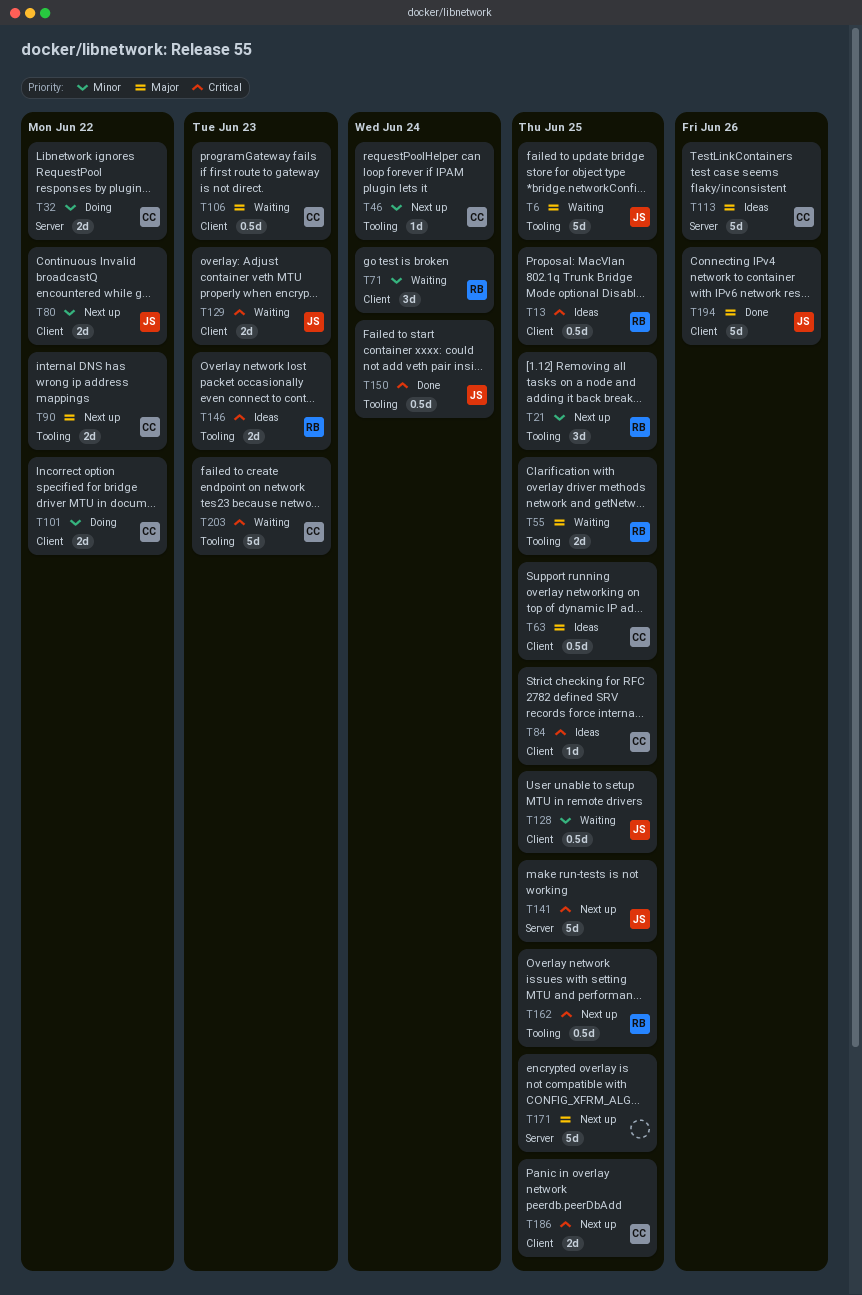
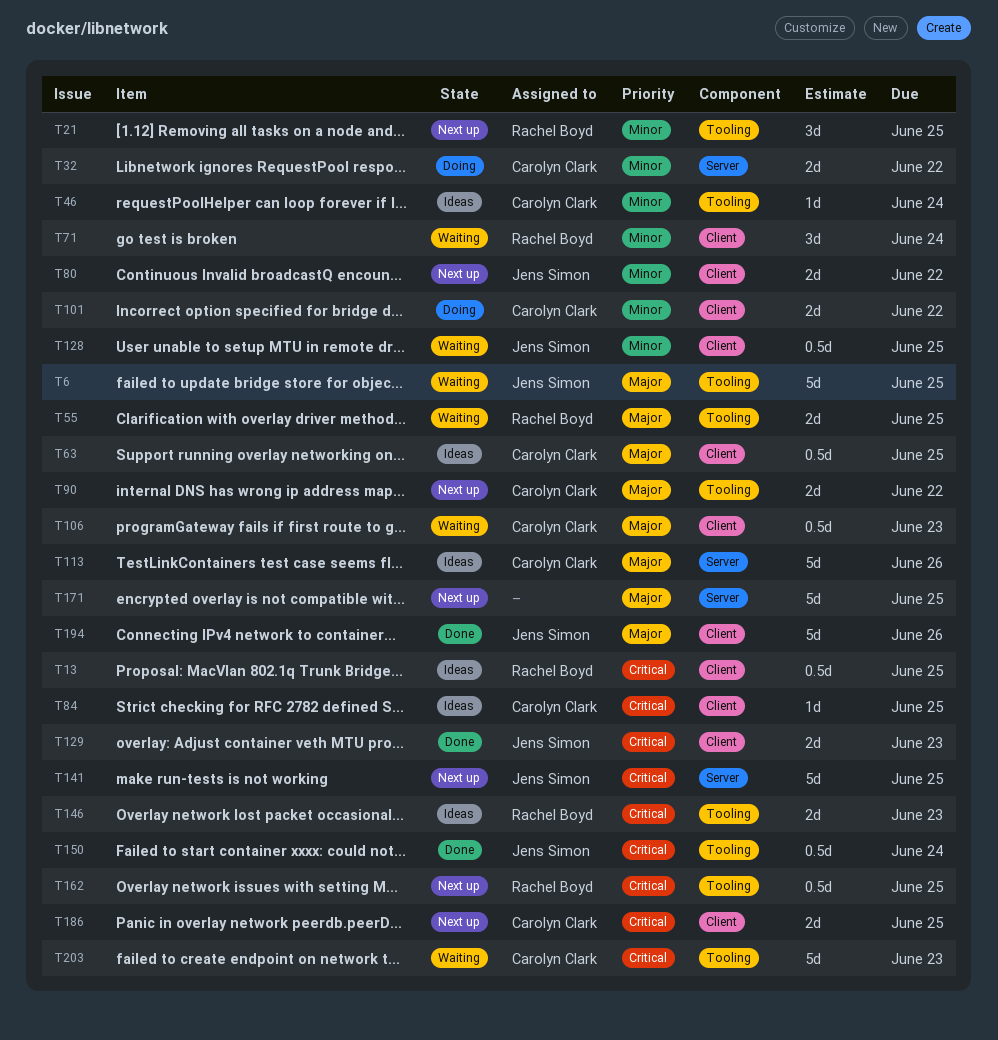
T46, status: Next up -> Ideas
T129, status: Waiting -> Done

